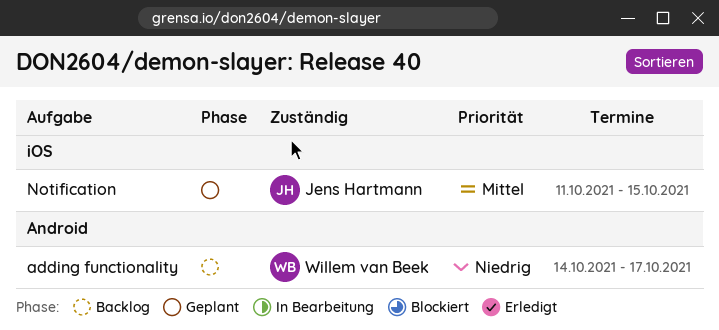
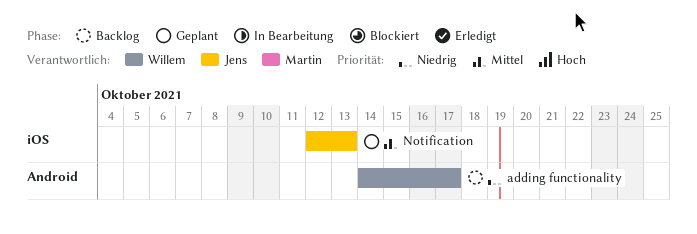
Notification, start: Oct 11 -> Oct 12
Notification, due: Oct 15 -> Oct 13

